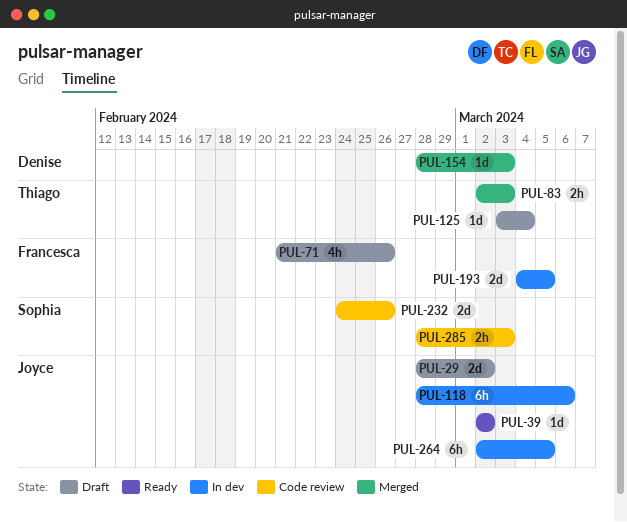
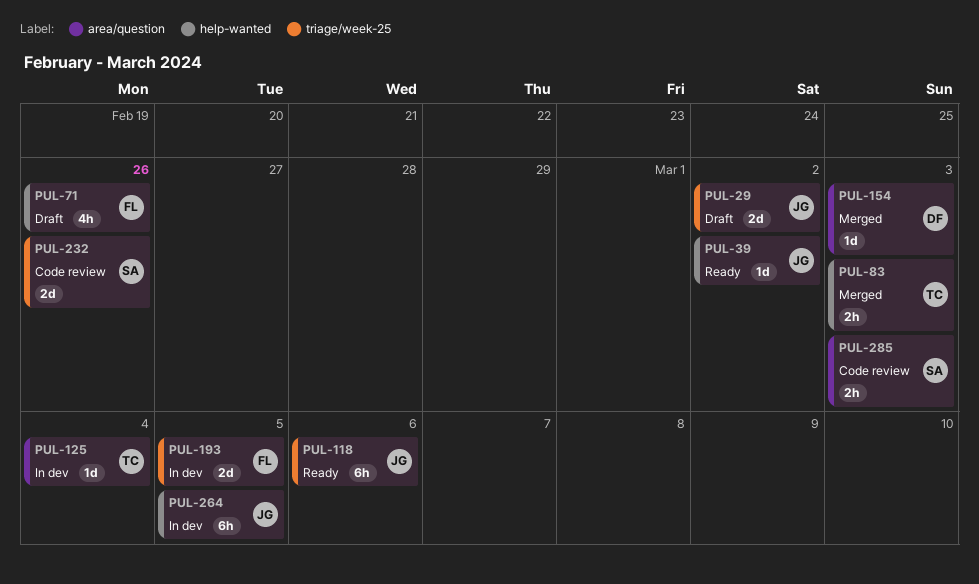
PUL-118, status: In dev -> Ready
PUL-125, status: Draft -> In dev

